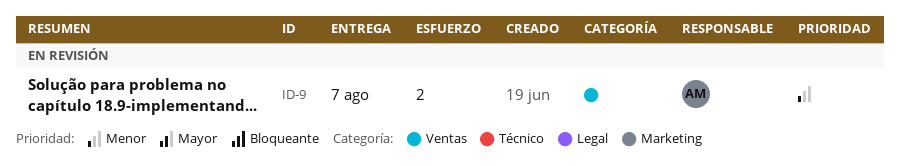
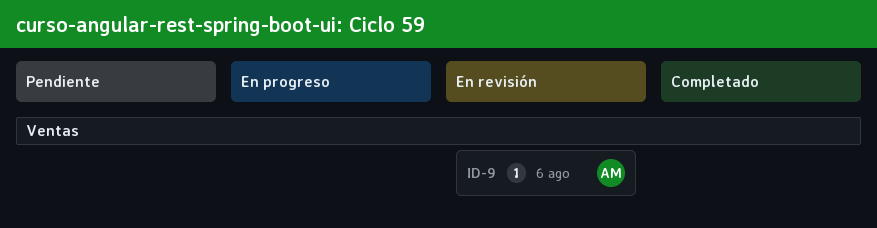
ID-9, estimate: 2 -> 1
ID-9, due: Aug 7 -> Aug 6

